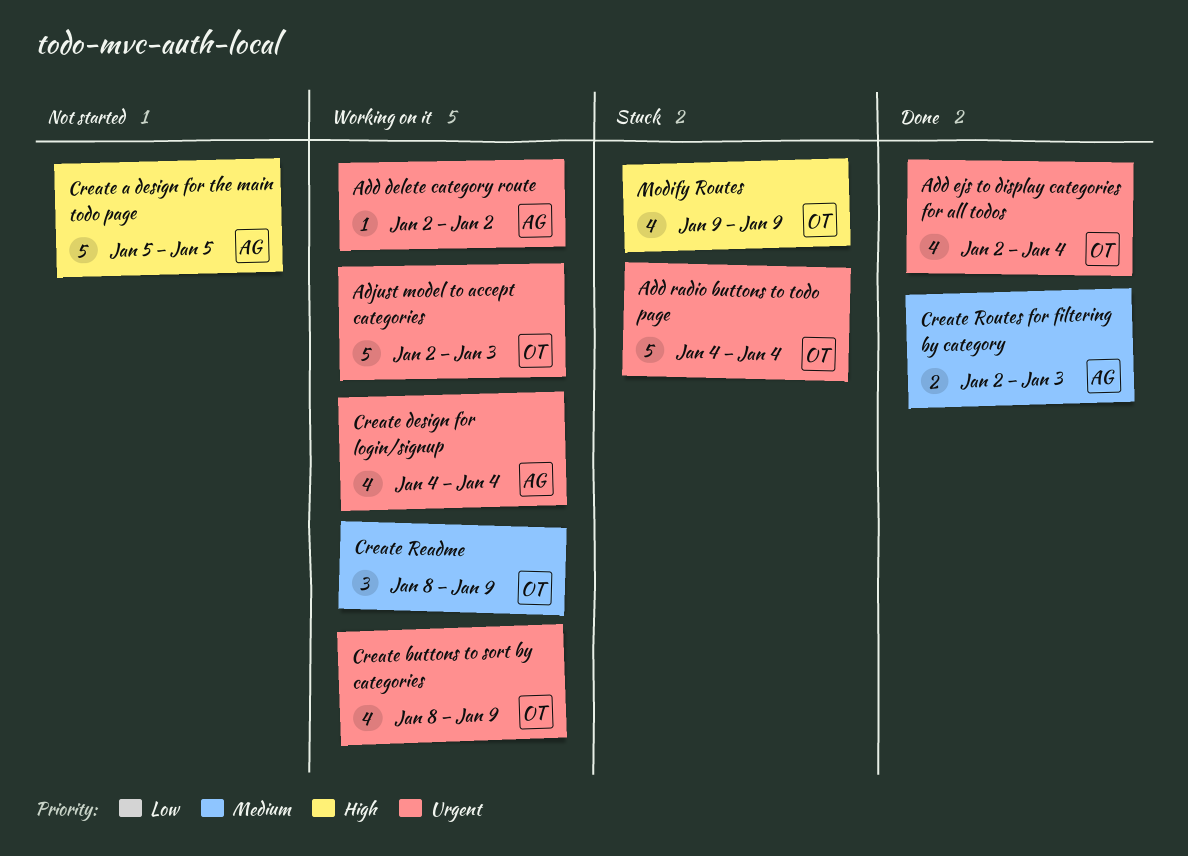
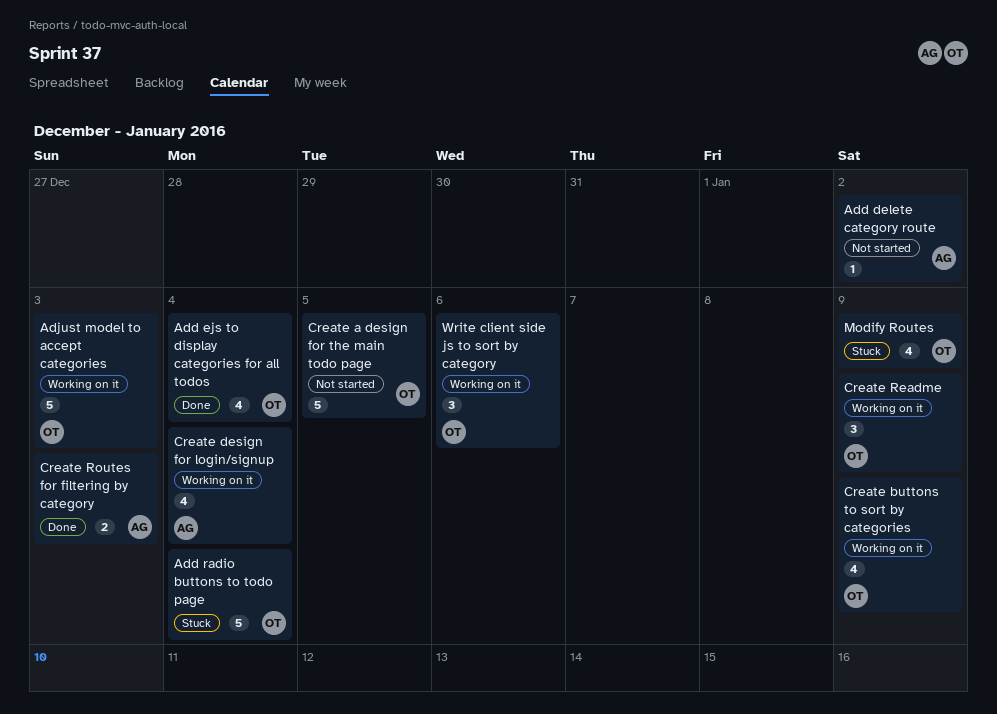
Add delete category route, status: Working on it -> Not started
Create a design for the main todo page, owner: AG -> OT
Write client side js to sort by category: none -> present

